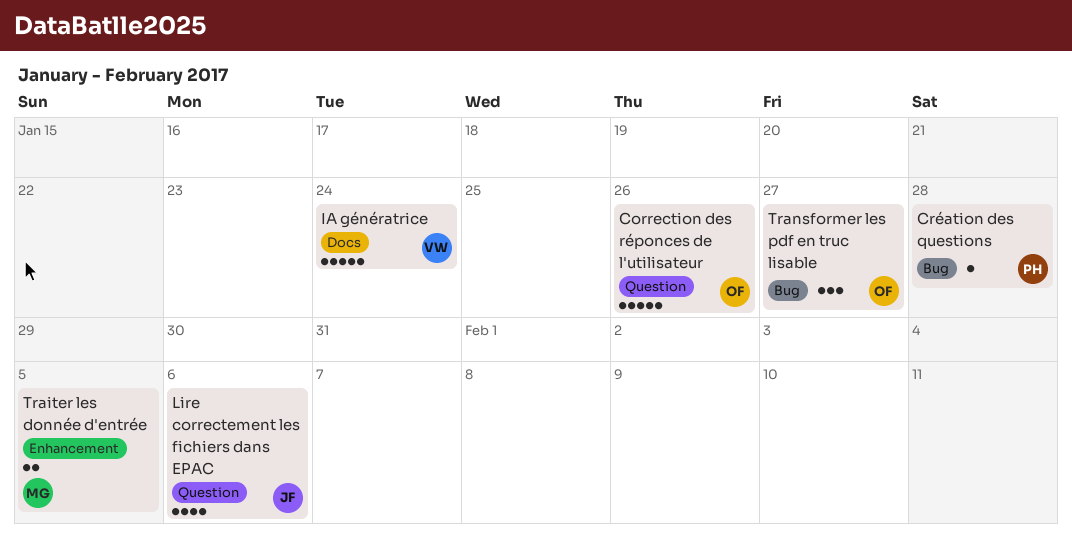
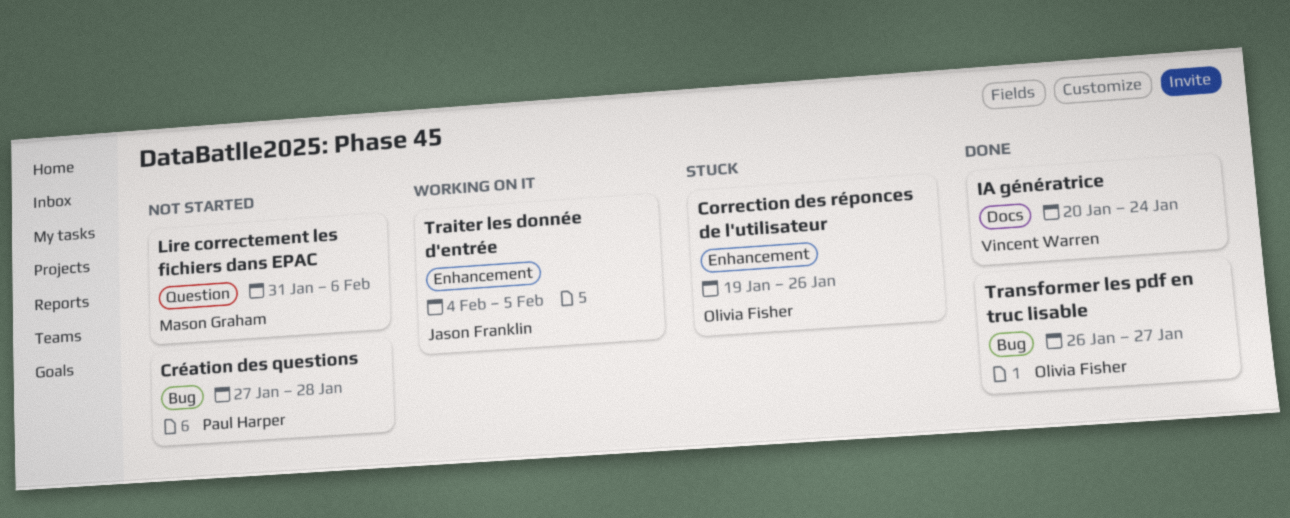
Correction des réponces de l'utilisateur, label: Question -> Enhancement
Lire correctement les fichiers dans EPAC, owner: Jason Franklin -> Mason Graham
Traiter les donnée d'entrée, owner: Mason Graham -> Jason Franklin

